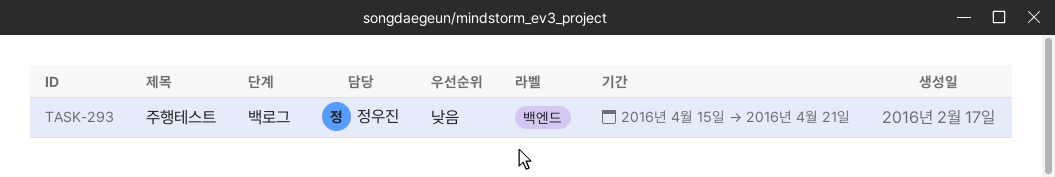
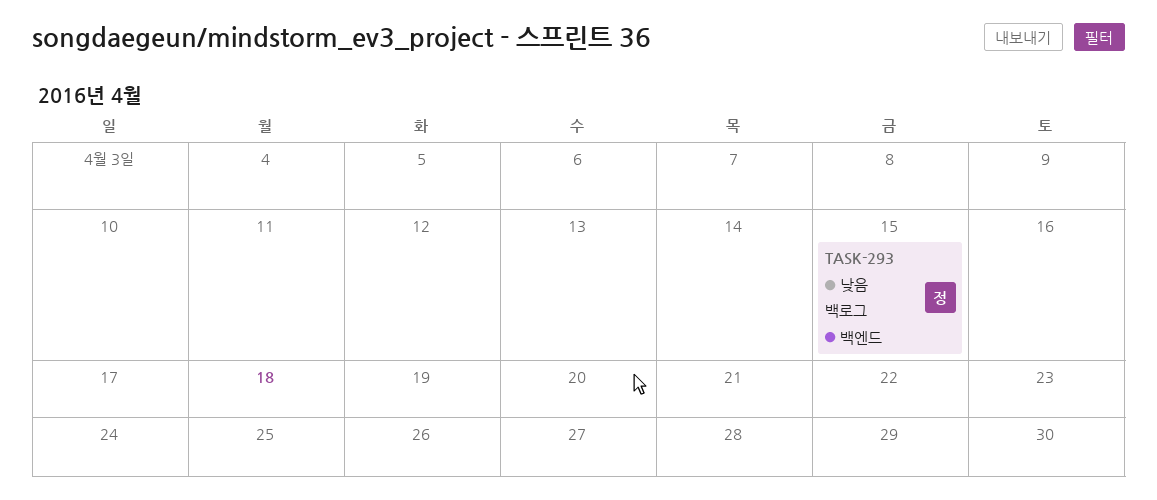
TASK-293, due: Apr 21 -> Apr 15

